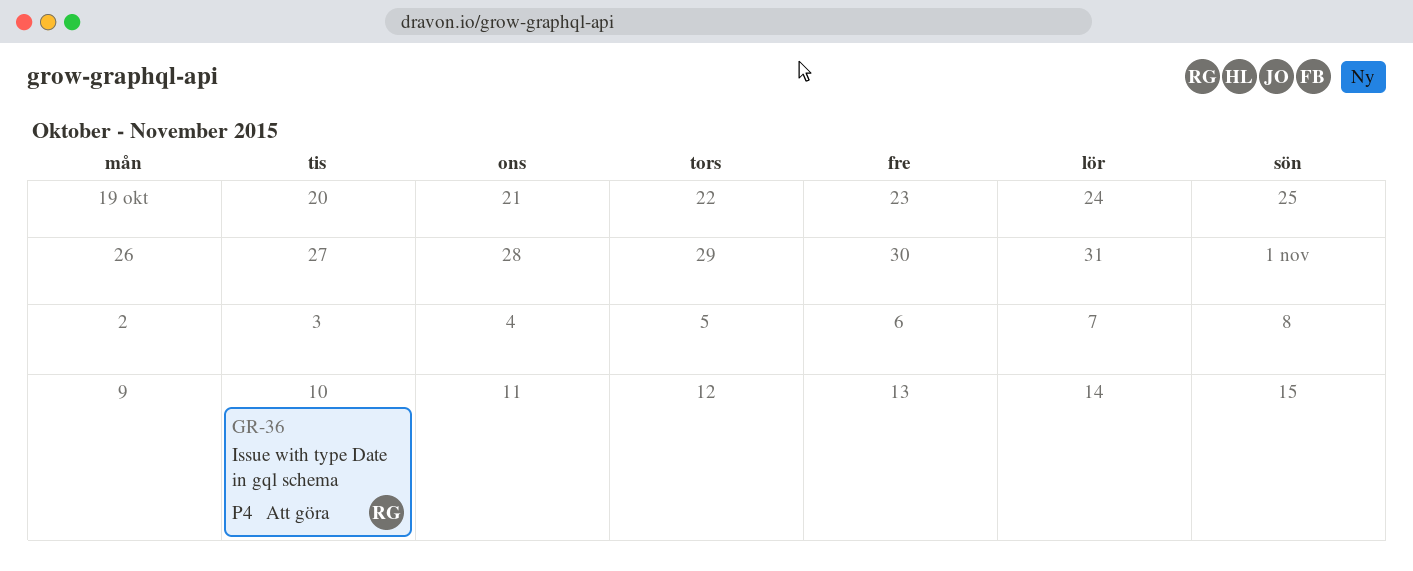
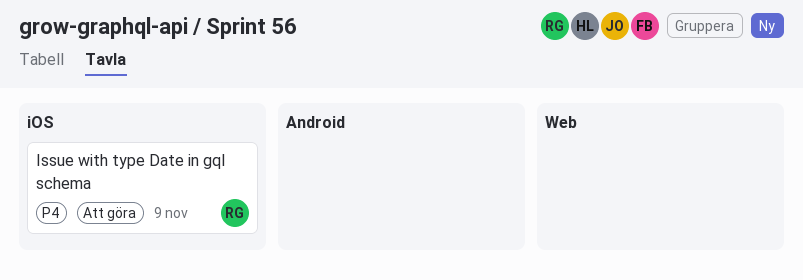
Issue with type Date in gql schema, due: Nov 10 -> Nov 9

